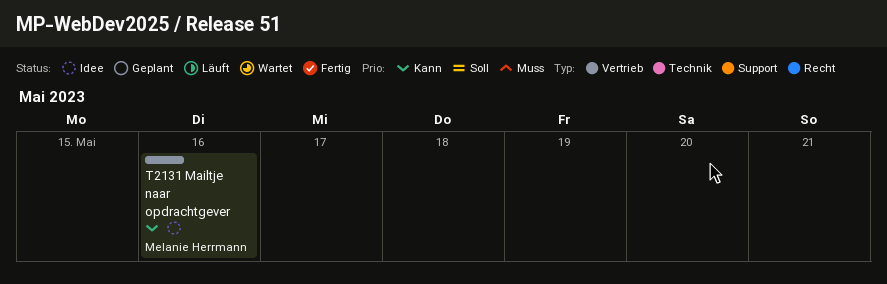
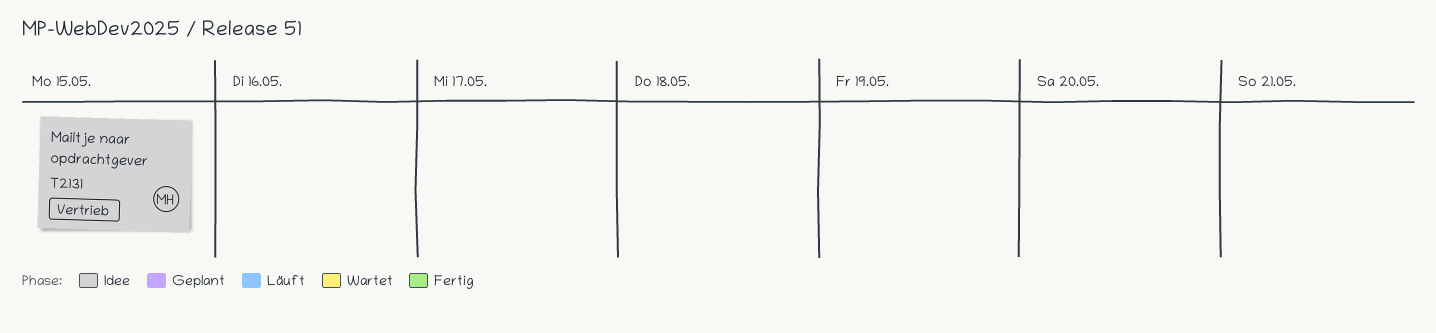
T2131, due: May 16 -> May 15

